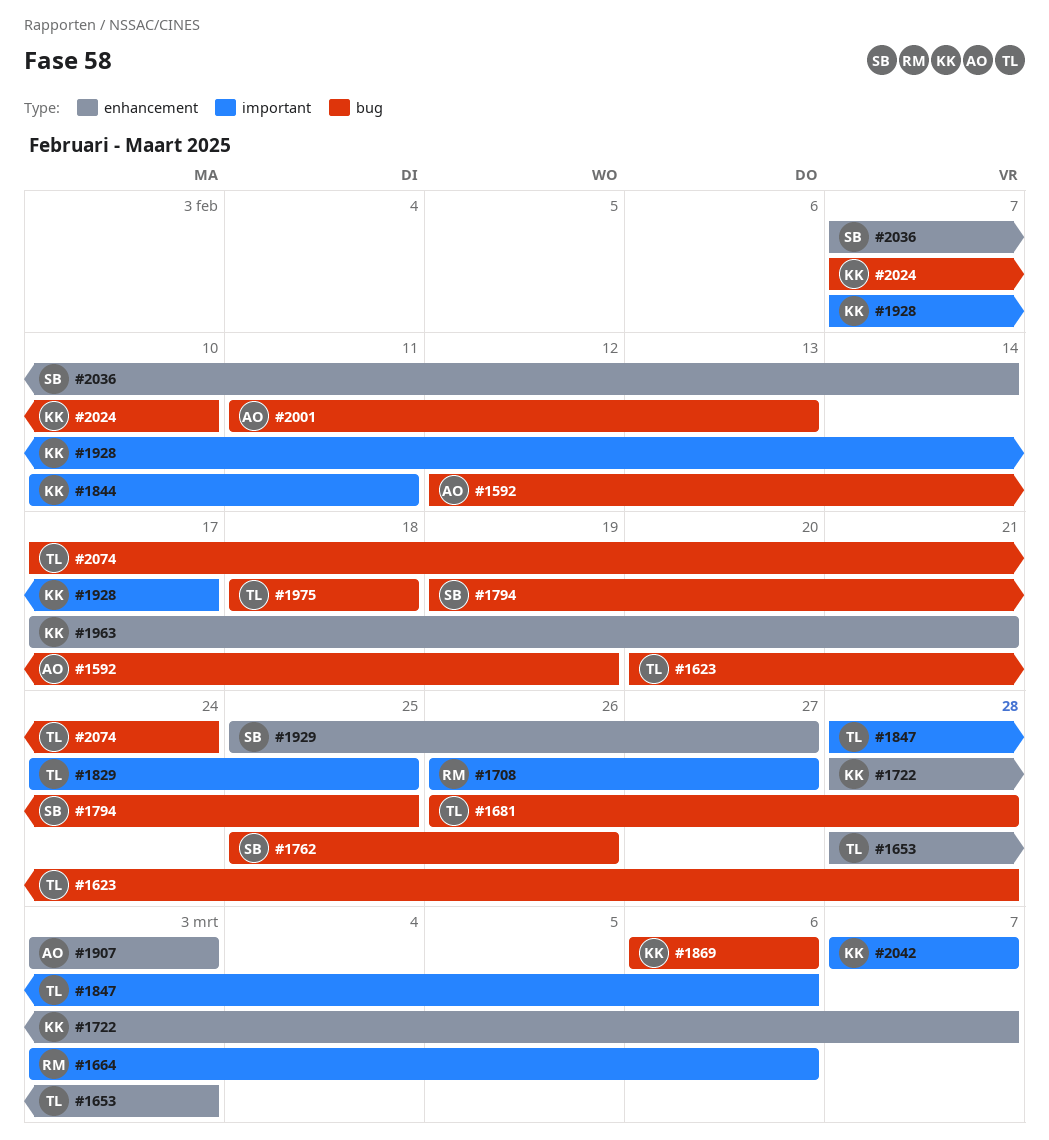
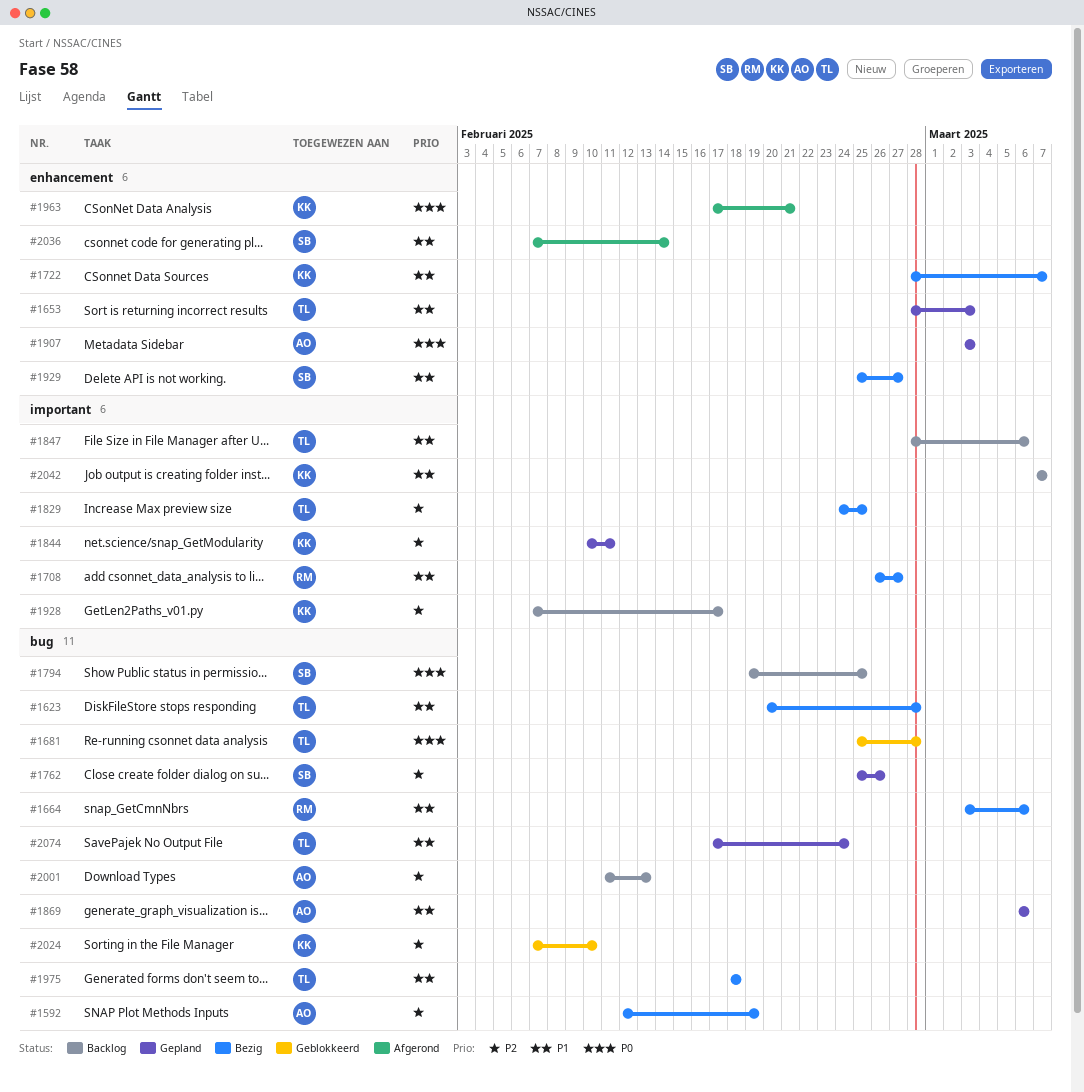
#1664, label: important -> bug
#1681, start: Feb 26 -> Feb 25
#1869, owner: KK -> AO

